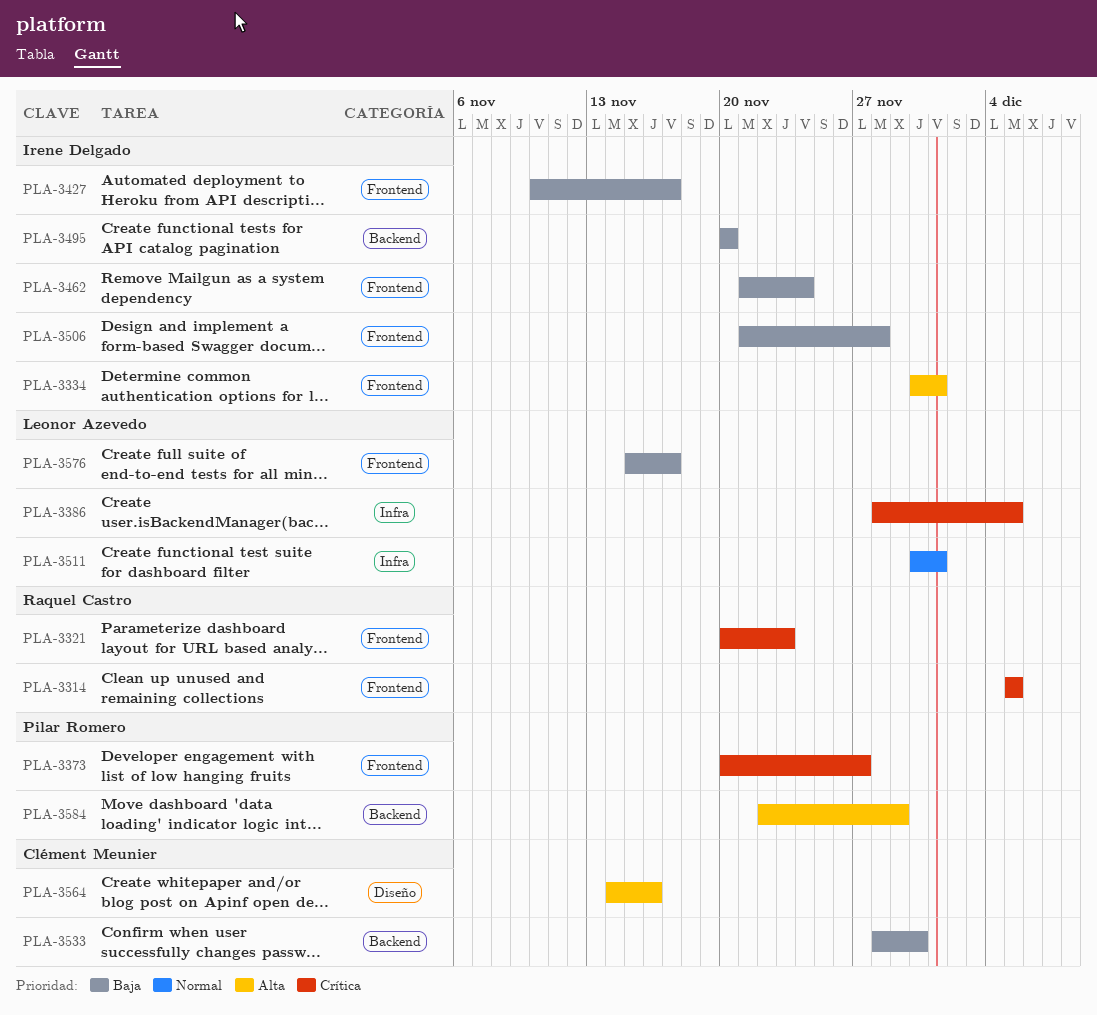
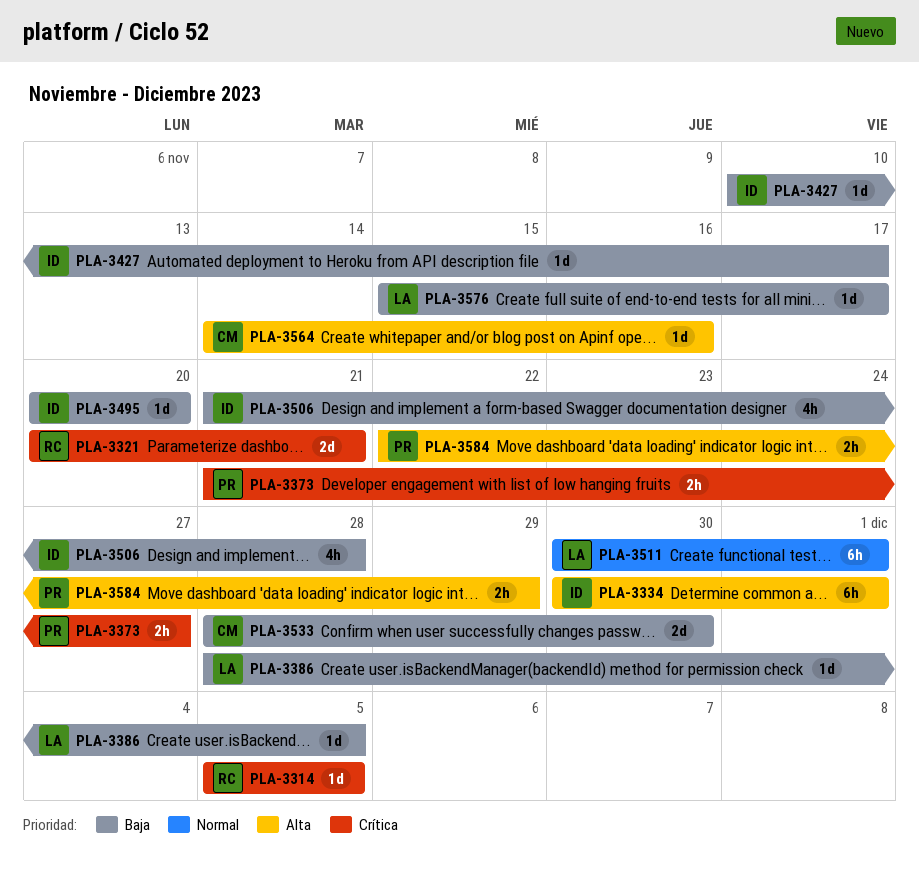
PLA-3321, due: Nov 23 -> Nov 21
PLA-3373, start: Nov 20 -> Nov 21
PLA-3386, priority: Crítica -> Baja
PLA-3462: present -> none

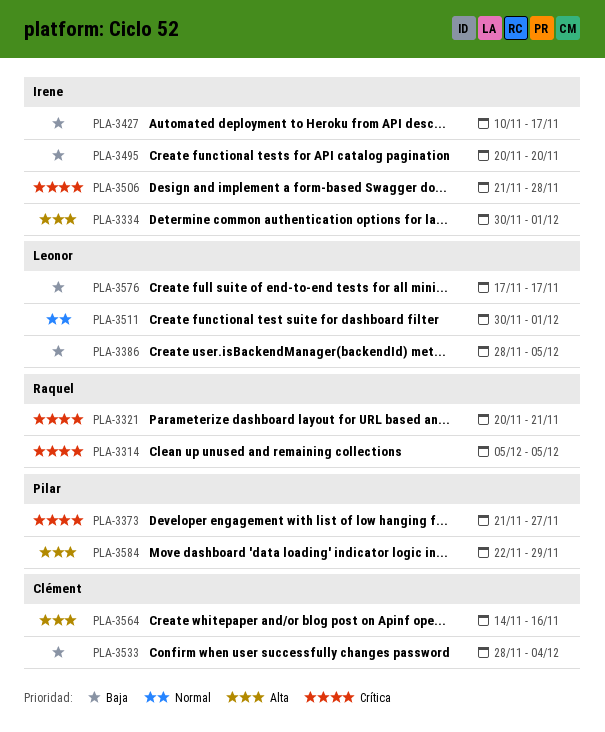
PLA-3506, priority: Baja -> Crítica
PLA-3533, due: Nov 30 -> Dec 4
PLA-3576, start: Nov 15 -> Nov 17

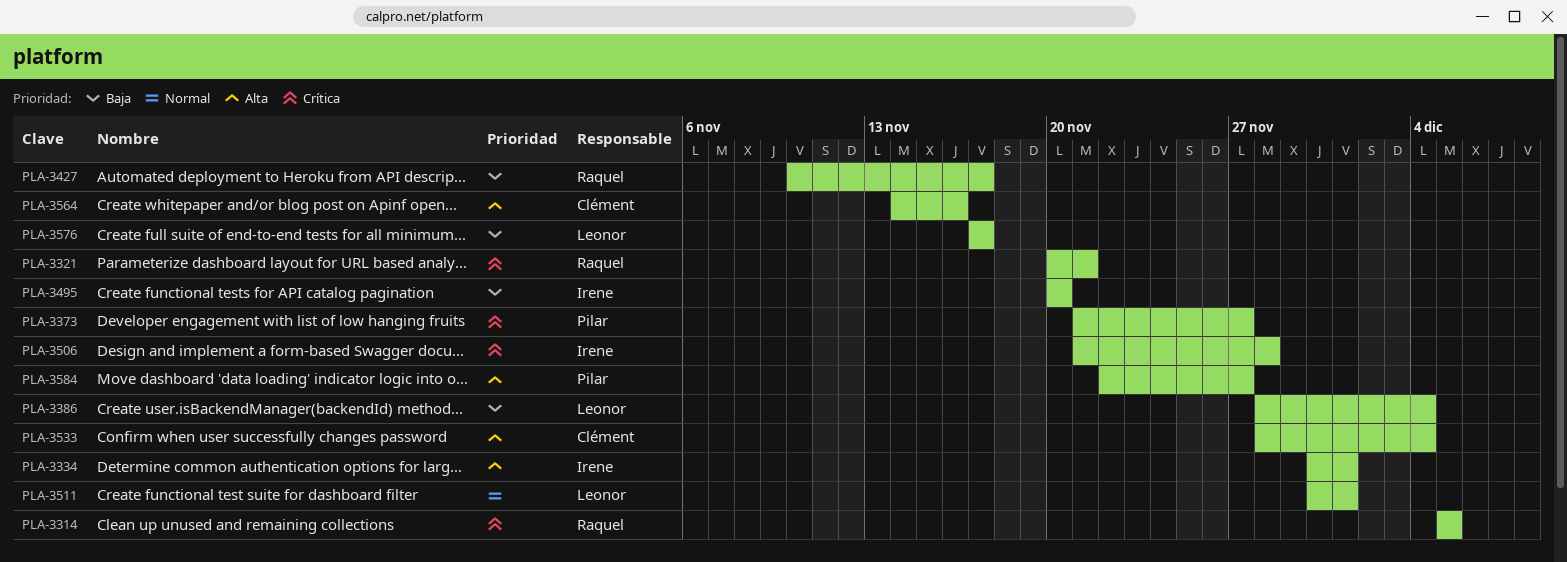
PLA-3386, due: Dec 5 -> Dec 4
PLA-3427, owner: Irene -> Raquel
PLA-3533, priority: Baja -> Alta
PLA-3584, due: Nov 29 -> Nov 27

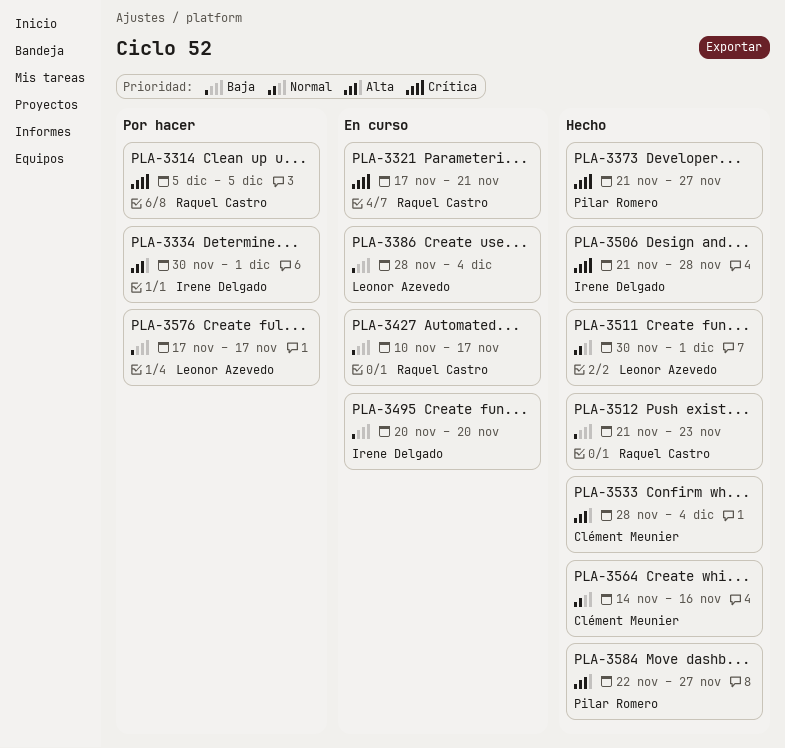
PLA-3321, start: Nov 20 -> Nov 17
PLA-3512: none -> present
PLA-3564, priority: Alta -> Normal

